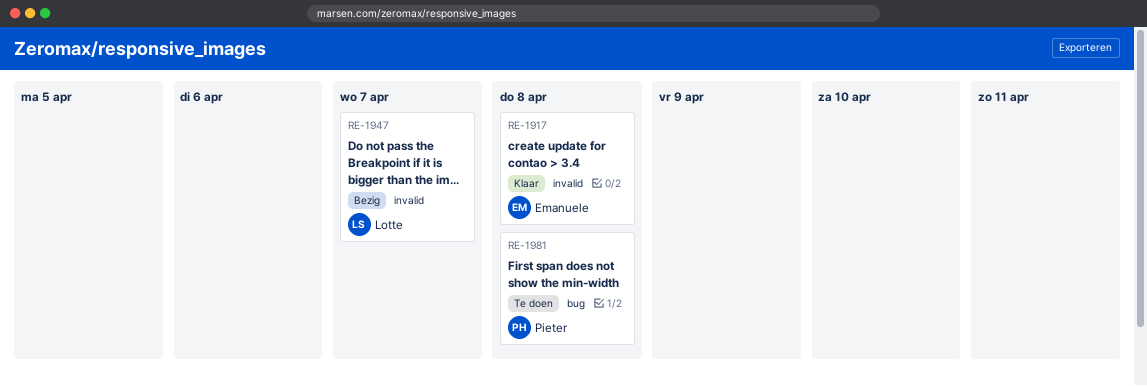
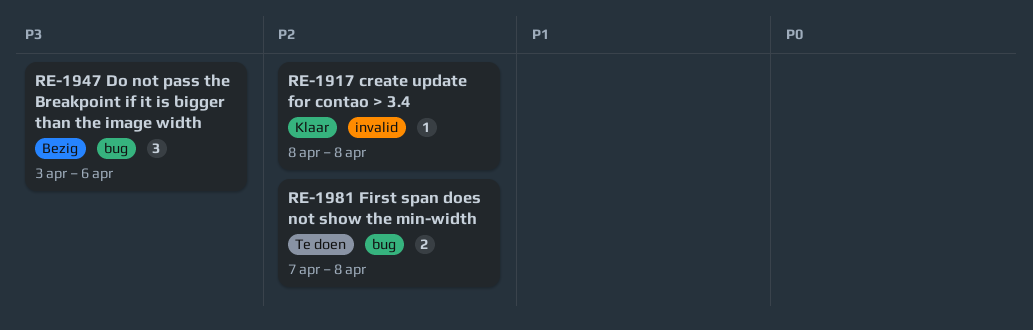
RE-1947, label: invalid -> bug
RE-1947, due: Apr 7 -> Apr 6

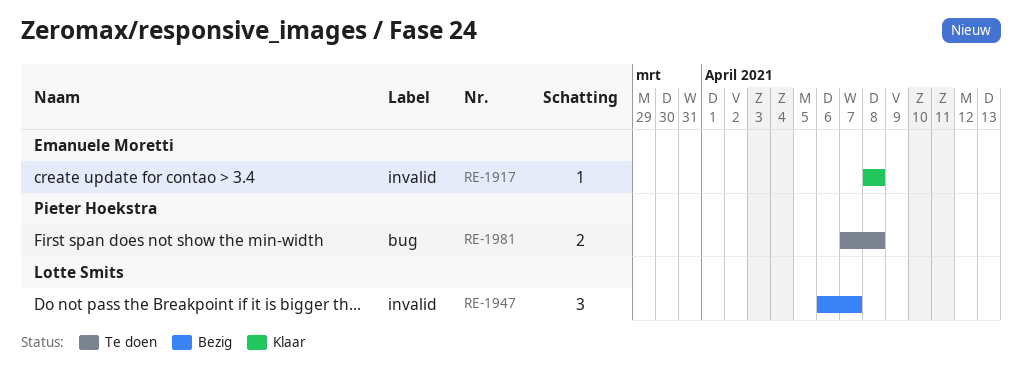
RE-1947, label: bug -> invalid
RE-1947, start: Apr 3 -> Apr 6
RE-1947, due: Apr 6 -> Apr 7

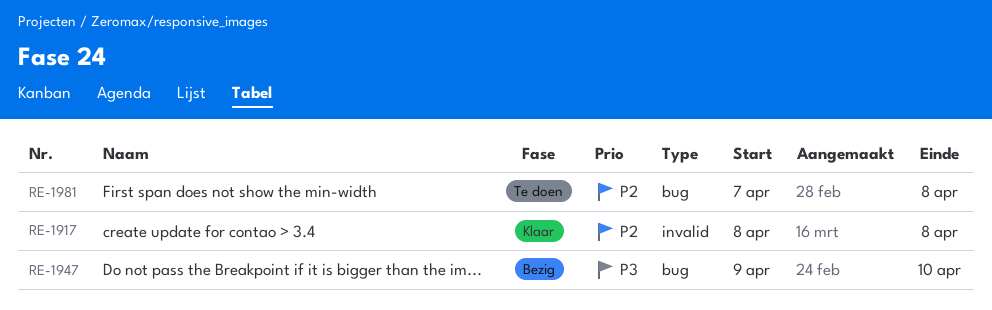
RE-1947, label: invalid -> bug
RE-1947, start: Apr 6 -> Apr 9
RE-1947, due: Apr 7 -> Apr 10

